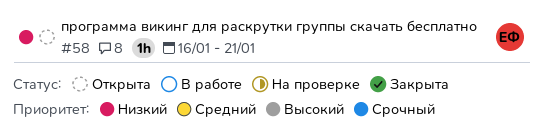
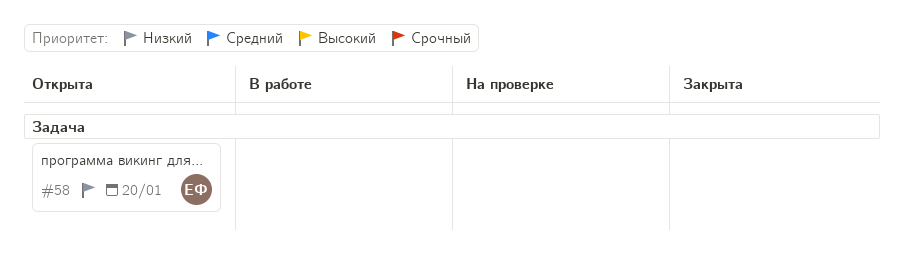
#58, due: Jan 21 -> Jan 20

